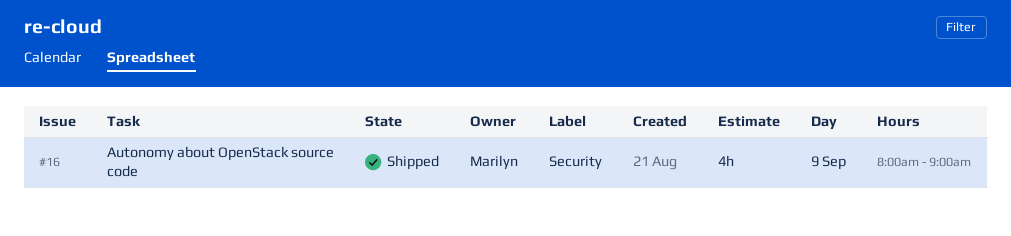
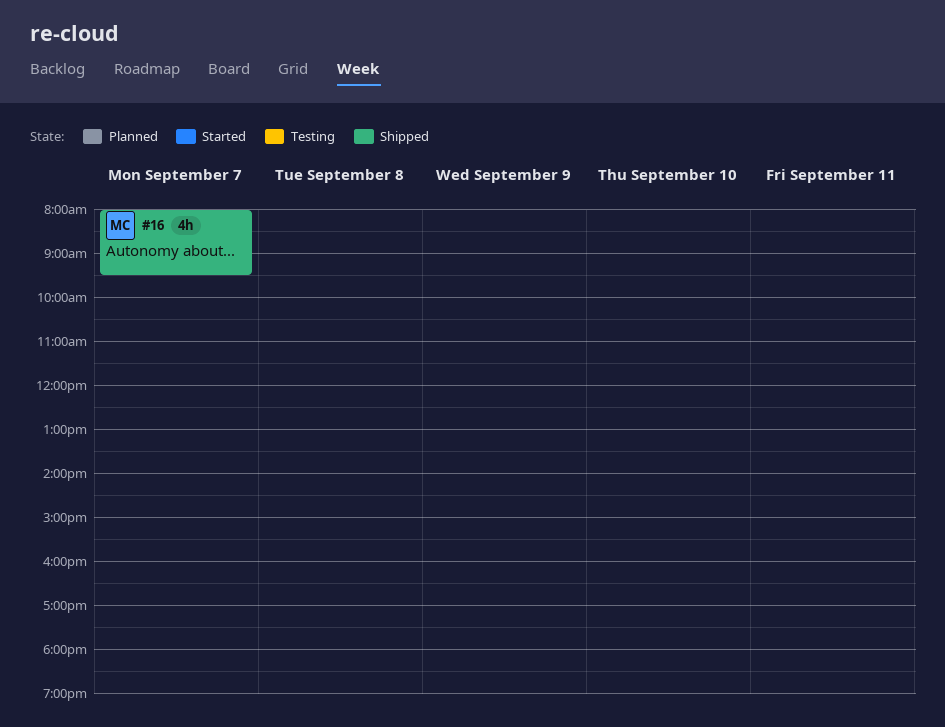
#16, day: Sep 9 -> Sep 7
#16, ends: 09:00 -> 09:30

